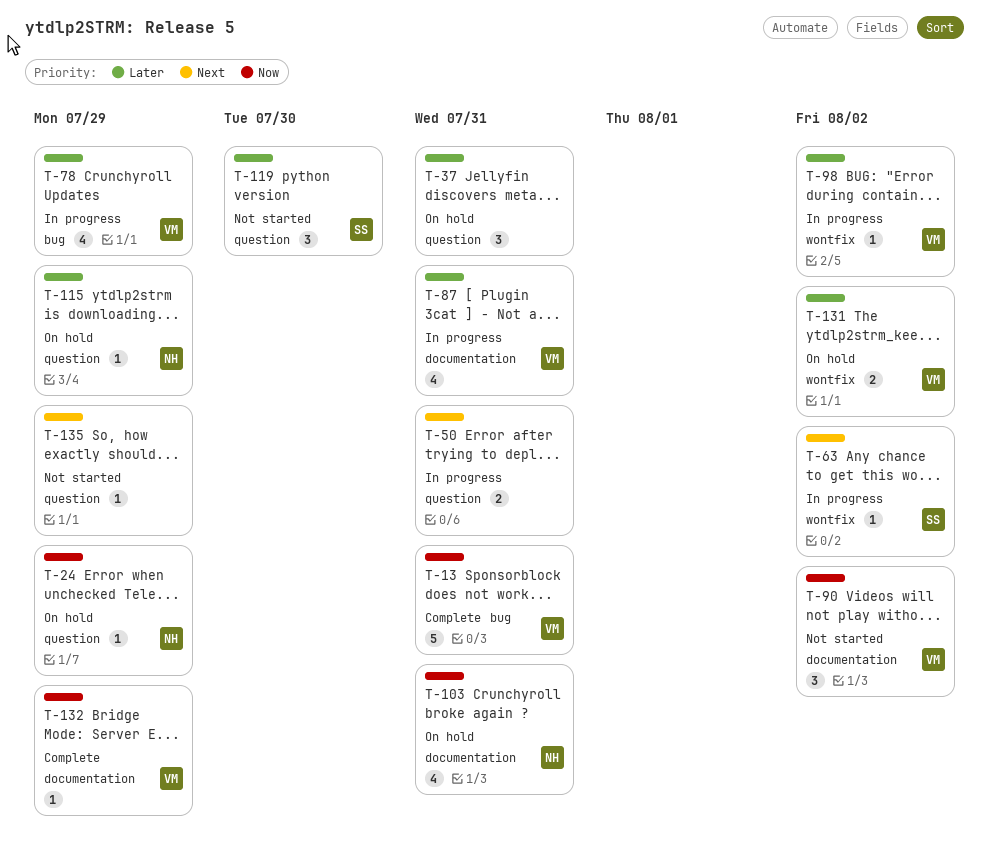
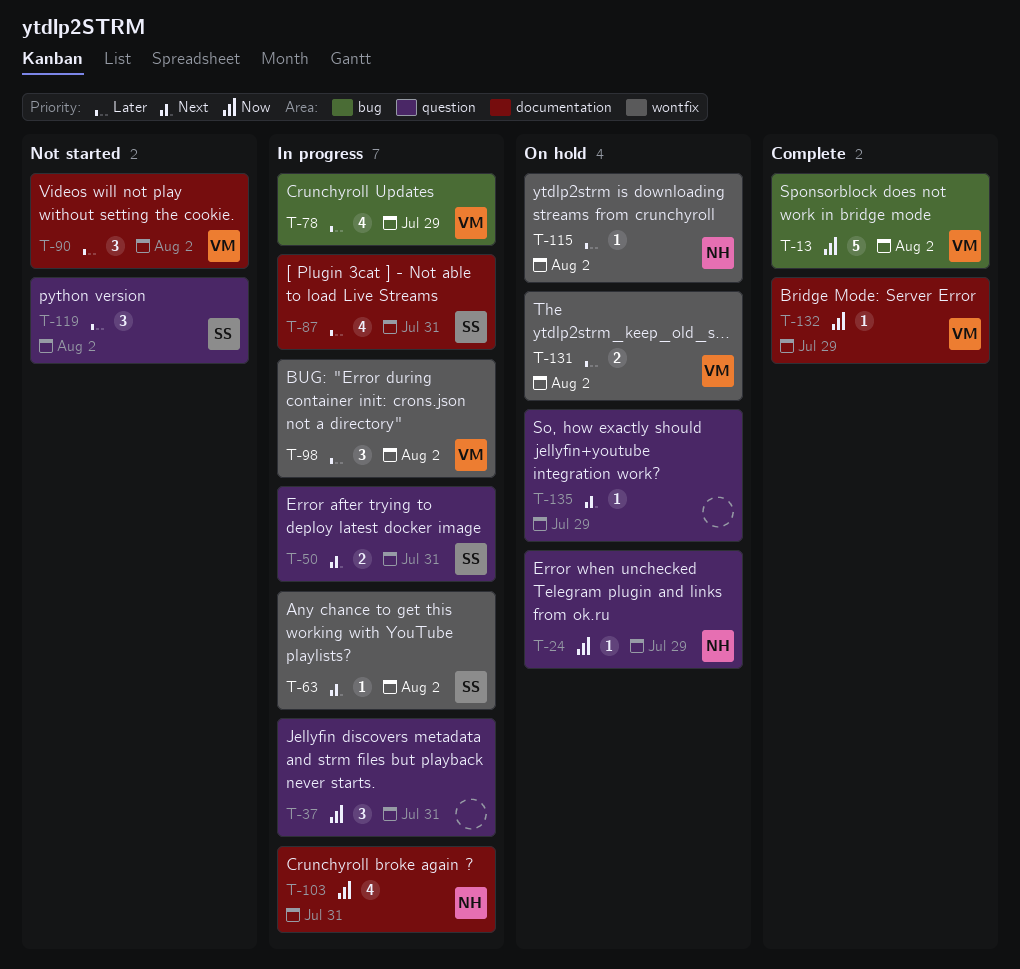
T-13, due: Jul 31 -> Aug 2
T-37, status: On hold -> In progress
T-37, priority: Later -> Now
T-50, owner: none -> SS
T-87, owner: VM -> SS
T-90, priority: Now -> Later
T-98, estimate: 1 -> 3
T-103, status: On hold -> In progress
T-115, label: question -> wontfix
T-115, due: Jul 29 -> Aug 2
T-119, due: Jul 30 -> Aug 2
T-135, status: Not started -> On hold

